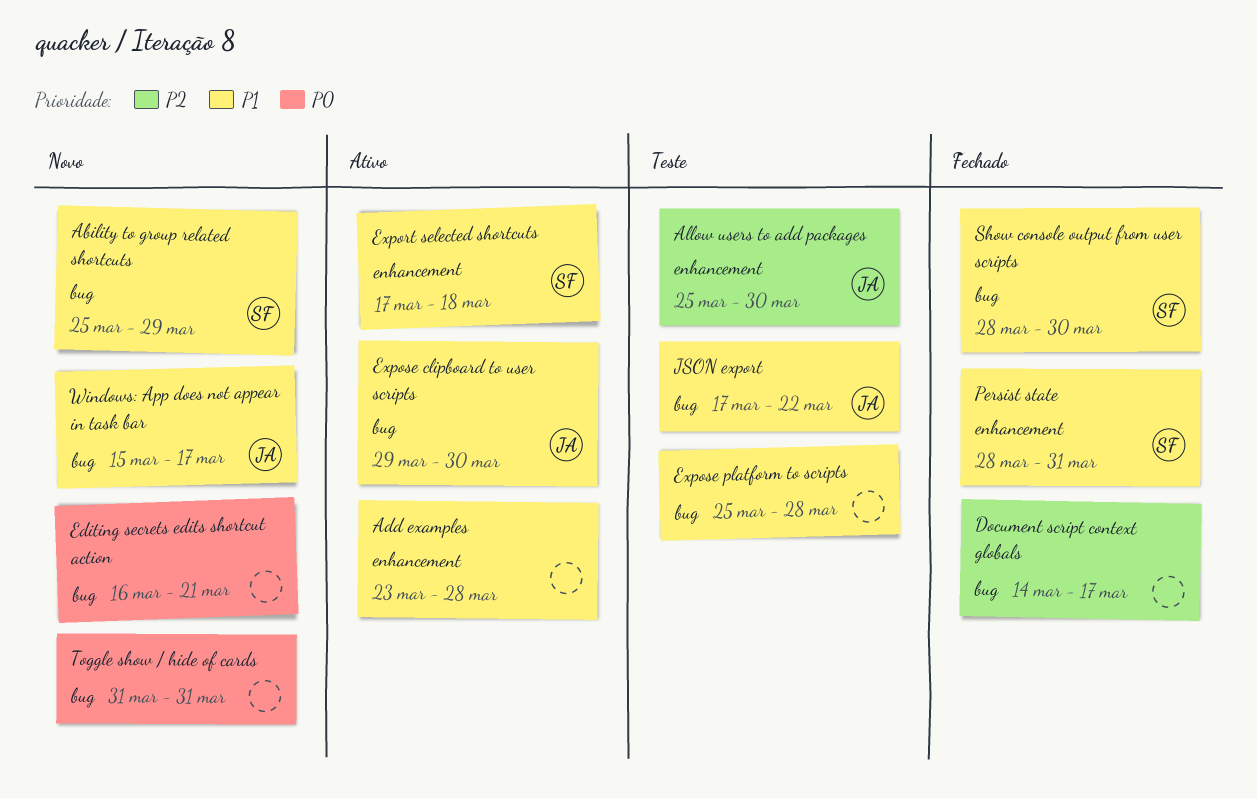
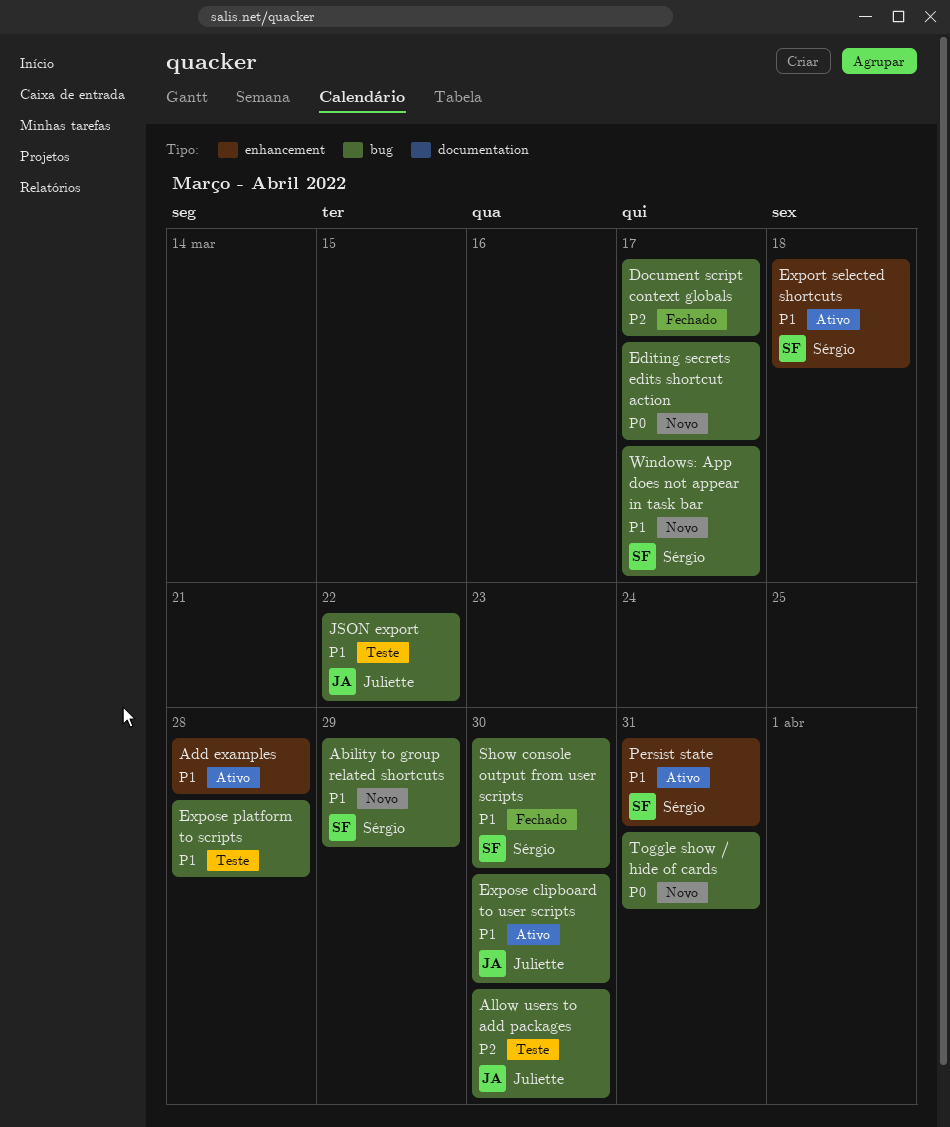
Allow users to add packages, label: enhancement -> bug
Editing secrets edits shortcut action, due: Mar 21 -> Mar 17
Persist state, status: Fechado -> Ativo
Windows: App does not appear in task bar, owner: Juliette -> Sérgio

